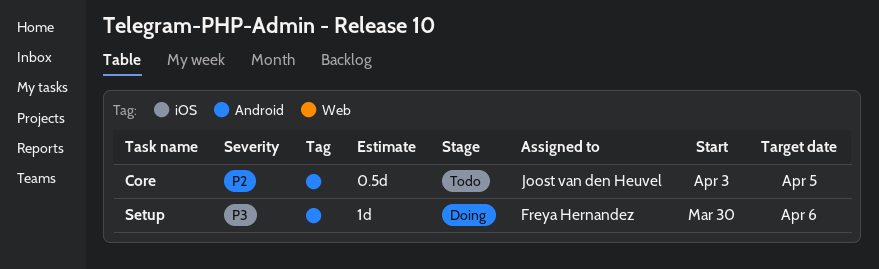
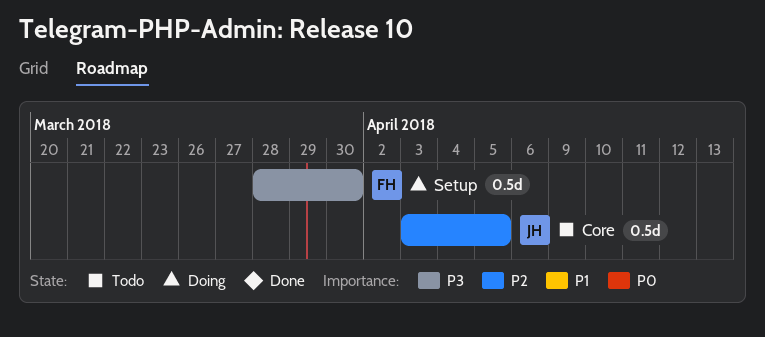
Setup, estimate: 1d -> 0.5d
Setup, start: Mar 30 -> Mar 28
Setup, due: Apr 6 -> Mar 30

